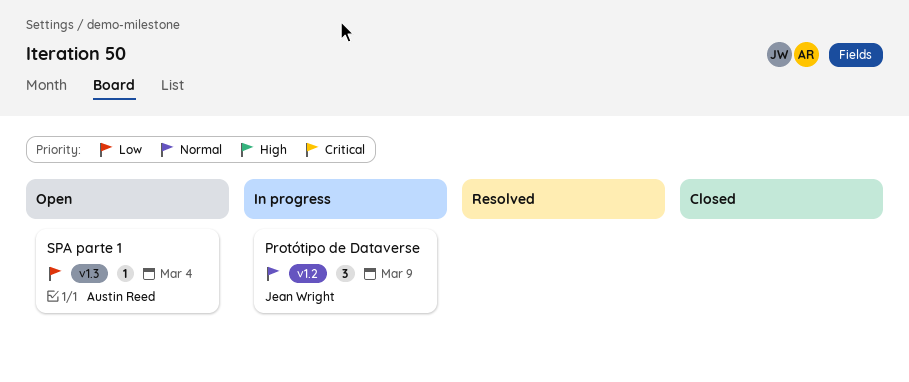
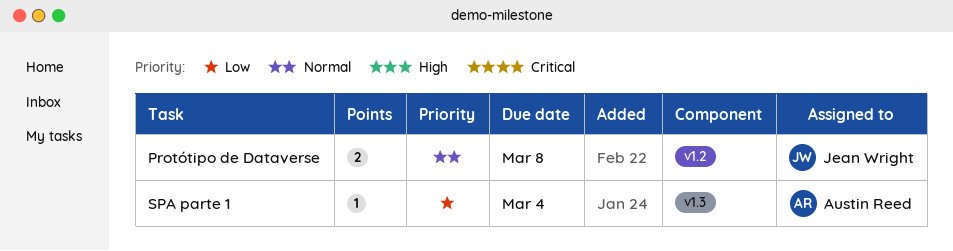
Protótipo de Dataverse, estimate: 3 -> 2
Protótipo de Dataverse, due: Mar 9 -> Mar 8

